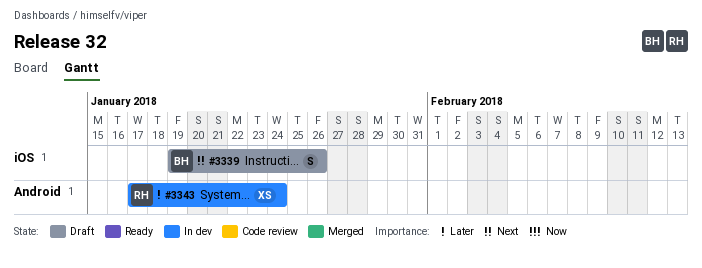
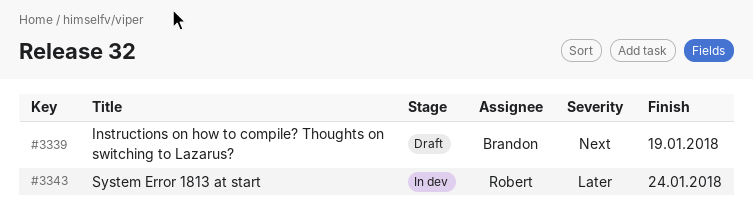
#3339, due: Jan 26 -> Jan 19

